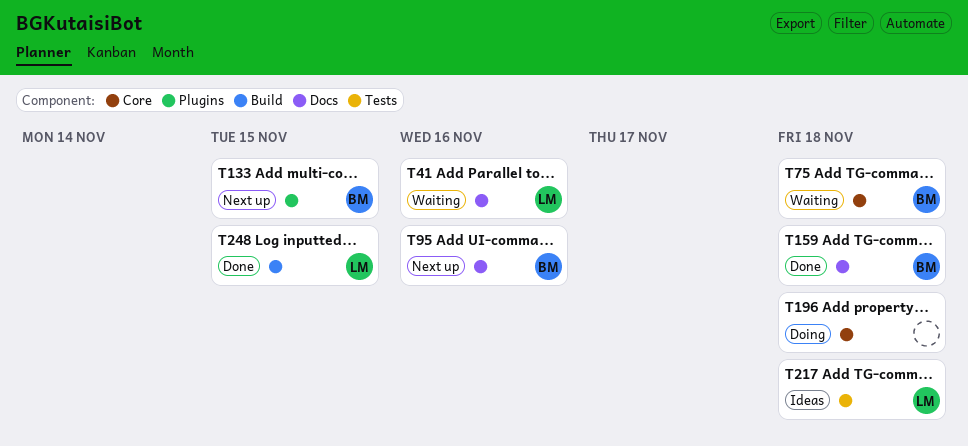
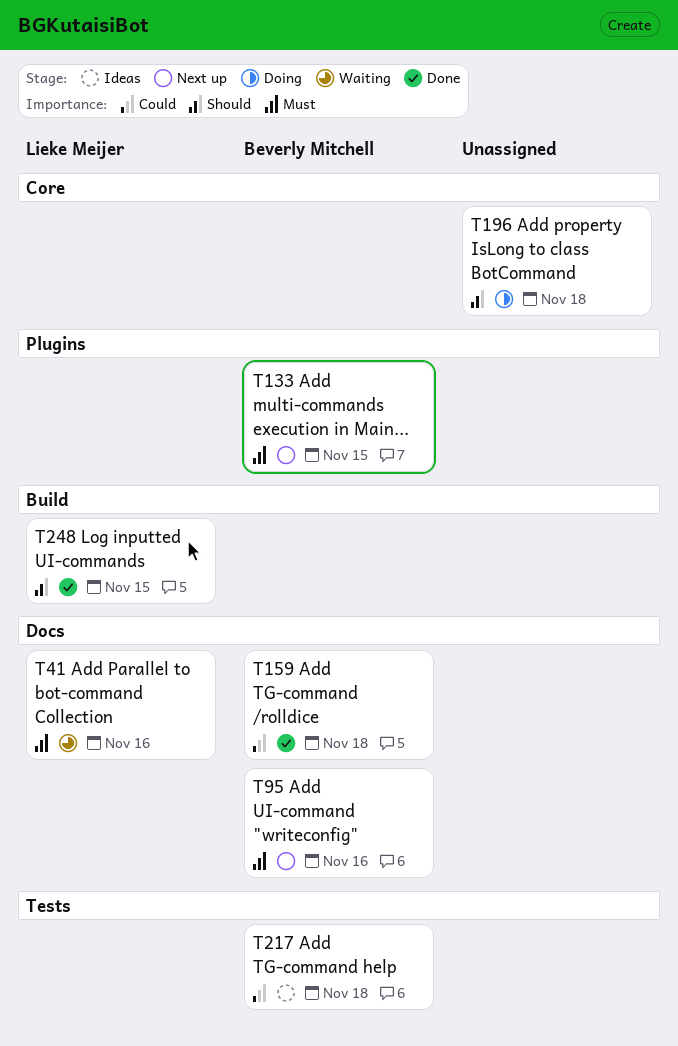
T75: present -> none
T217, owner: Lieke Meijer -> Beverly Mitchell

